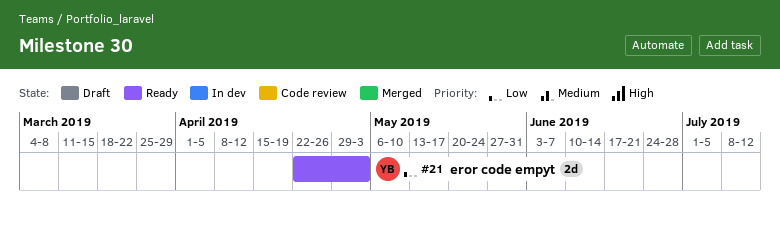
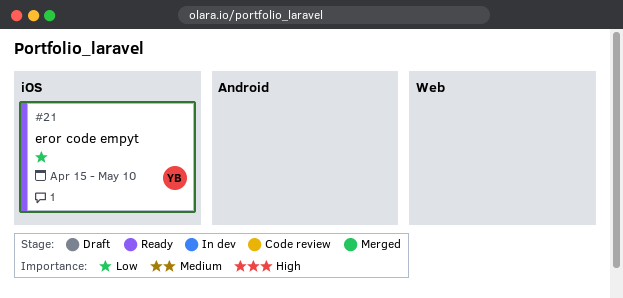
#21, start: Apr 22 -> Apr 15
#21, due: May 3 -> May 10

